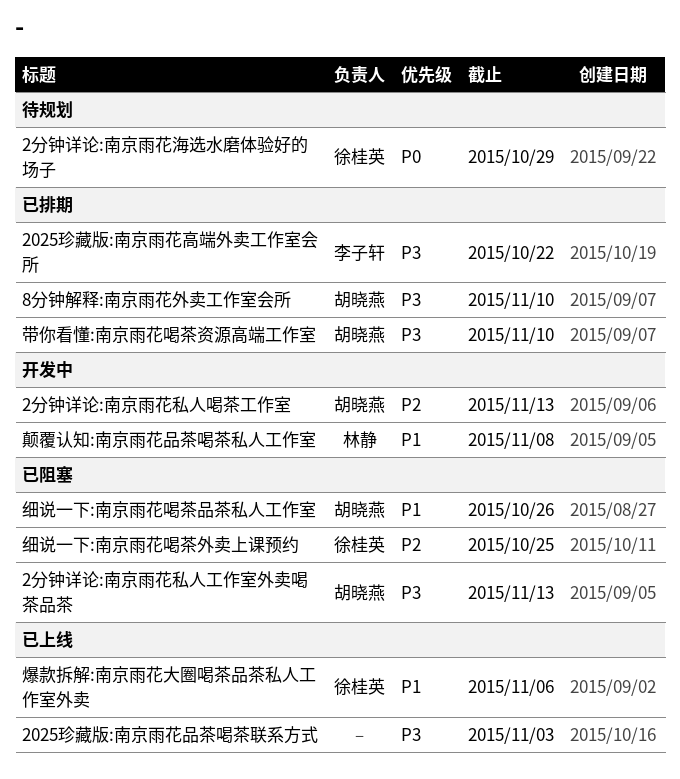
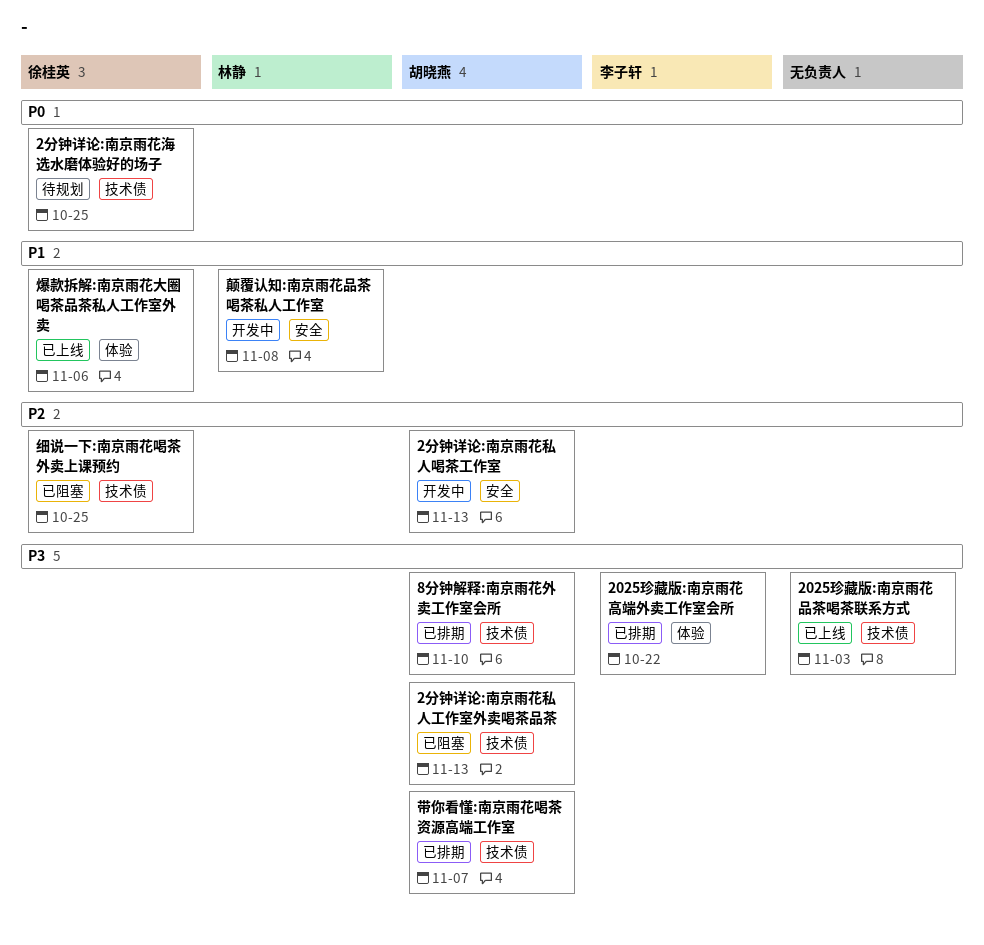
2分钟详论:南京雨花海选水磨体验好的场子, due: Oct 29 -> Oct 25
带你看懂:南京雨花喝茶资源高端工作室, due: Nov 10 -> Nov 7
细说一下:南京雨花喝茶品茶私人工作室: present -> none

